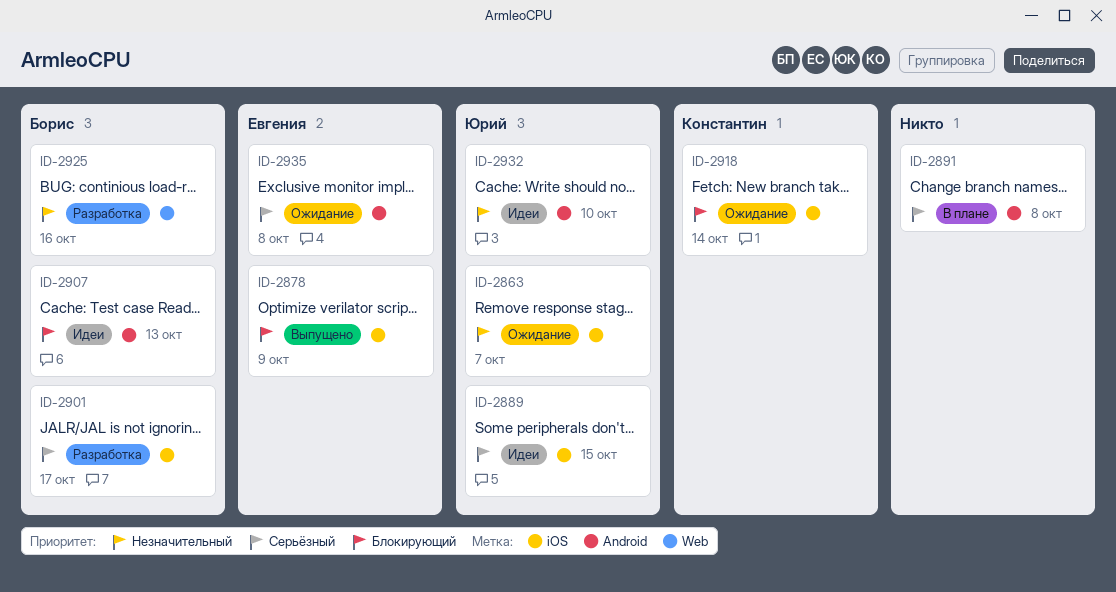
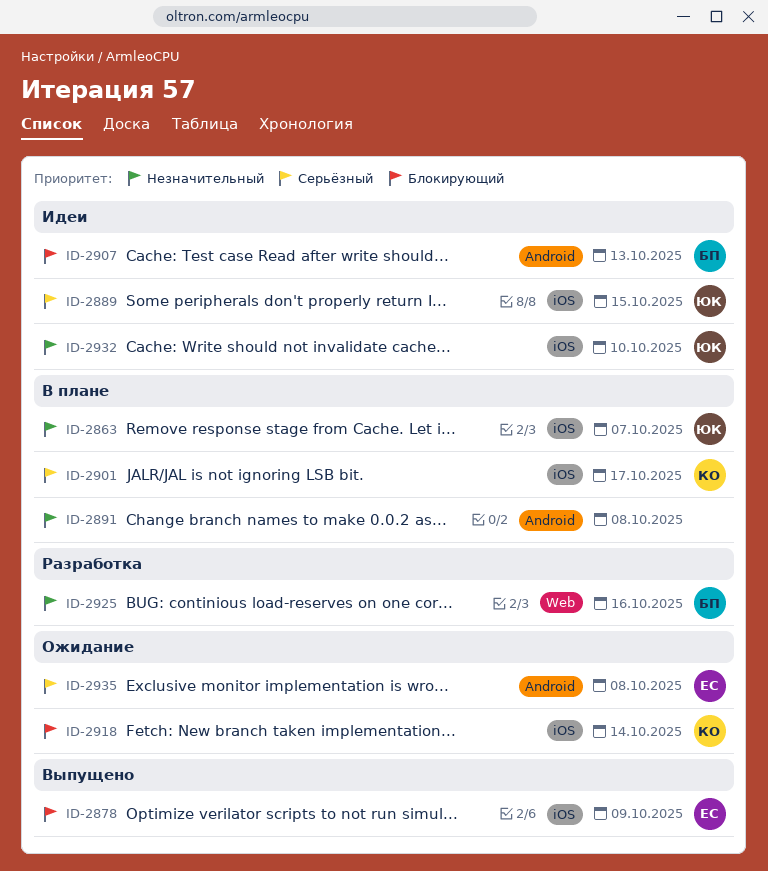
ID-2863, status: Ожидание -> В плане
ID-2891, priority: Серьёзный -> Незначительный
ID-2901, status: Разработка -> В плане
ID-2901, owner: Борис -> Константин
ID-2932, label: Android -> iOS

